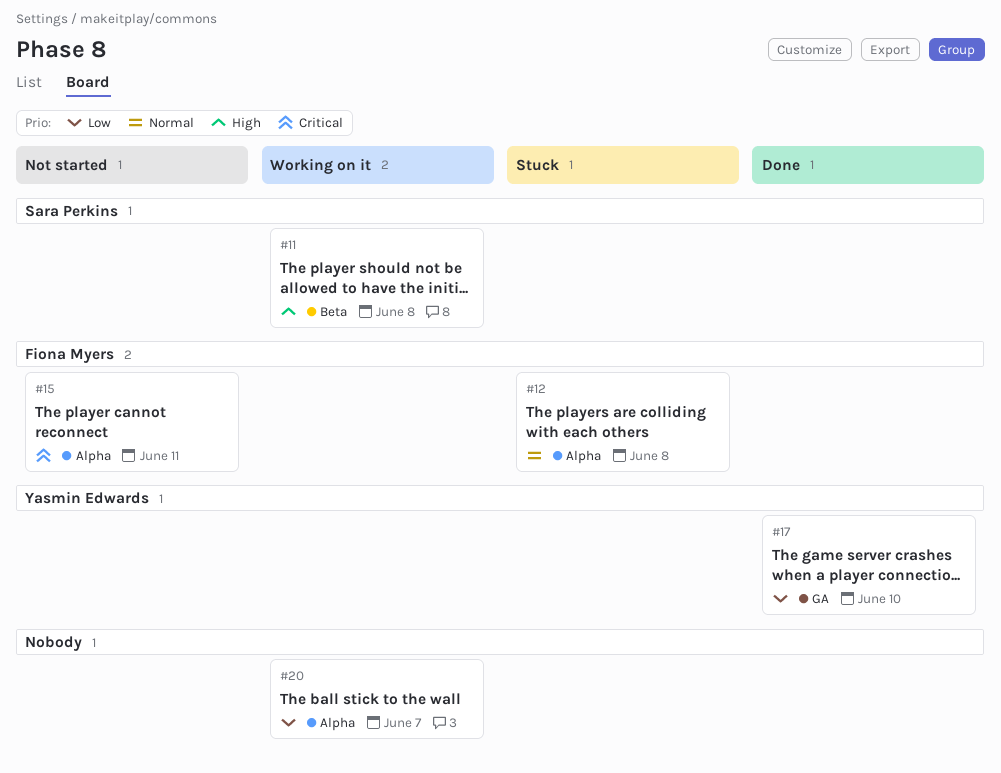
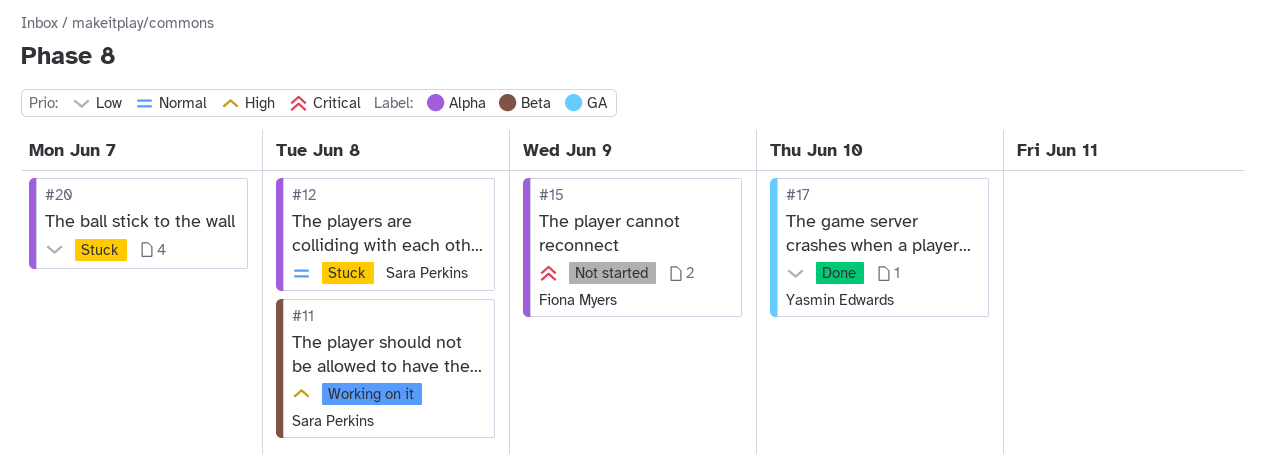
#12, owner: Fiona Myers -> Sara Perkins
#15, due: Jun 11 -> Jun 9
#20, status: Working on it -> Stuck

